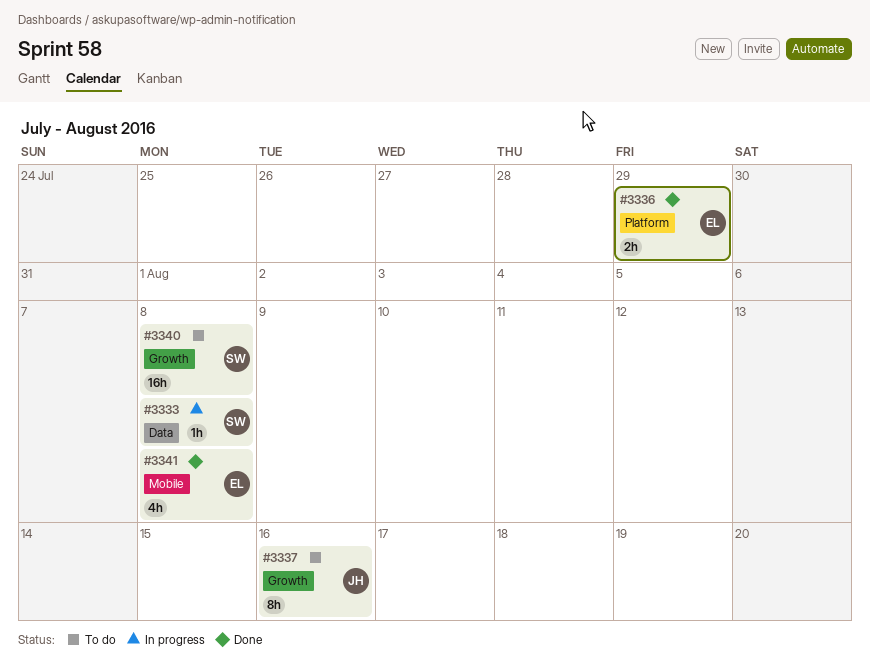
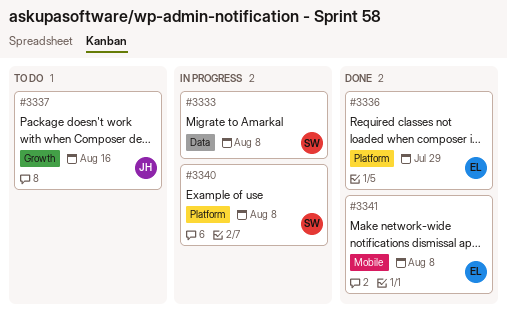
#3340, status: To do -> In progress
#3340, label: Growth -> Platform

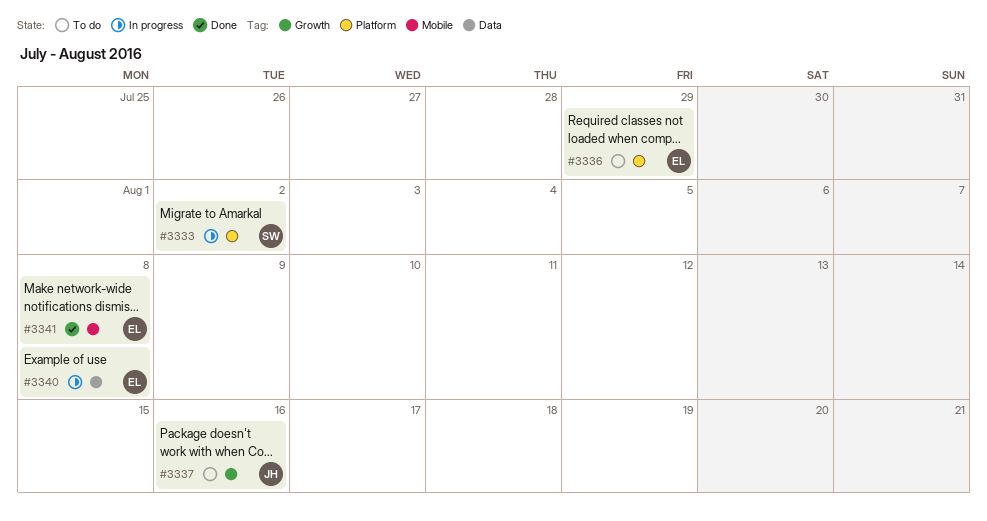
#3333, label: Data -> Platform
#3333, due: Aug 8 -> Aug 2
#3336, status: Done -> To do
#3340, owner: SW -> EL
#3340, label: Platform -> Data

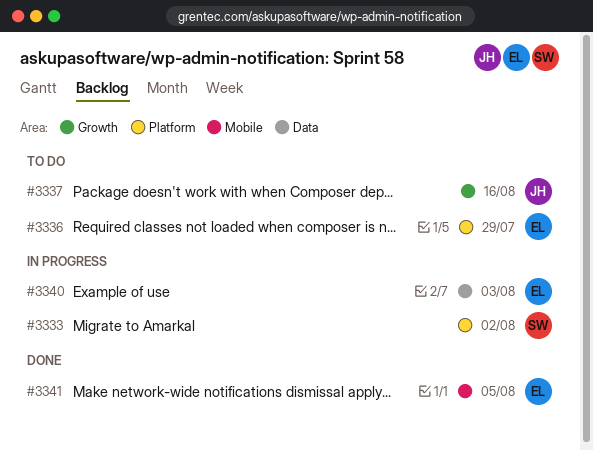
#3340, due: Aug 8 -> Aug 3
#3341, due: Aug 8 -> Aug 5

